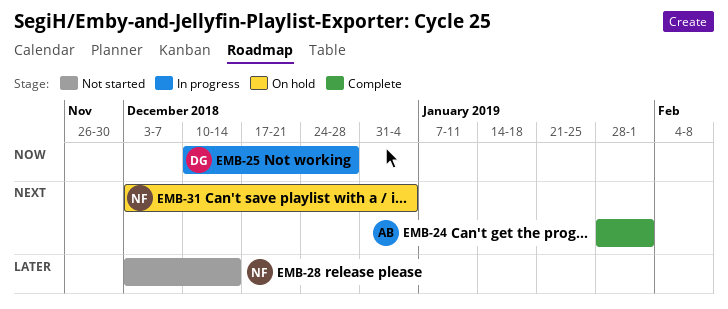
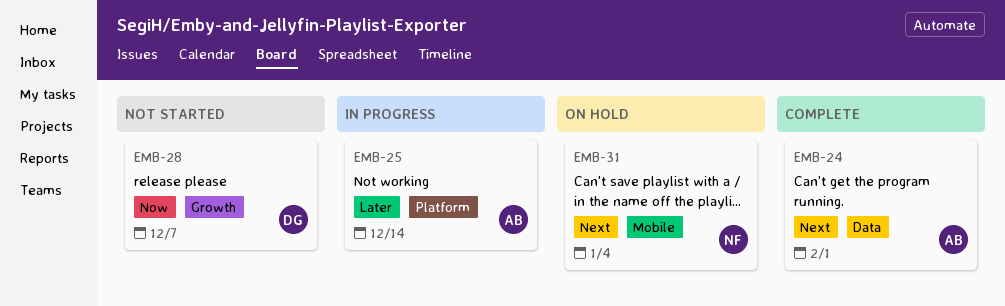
EMB-25, owner: DG -> AB
EMB-25, priority: Now -> Later
EMB-25, due: Dec 28 -> Dec 14
EMB-28, owner: NF -> DG
EMB-28, priority: Later -> Now
EMB-28, due: Dec 14 -> Dec 7

